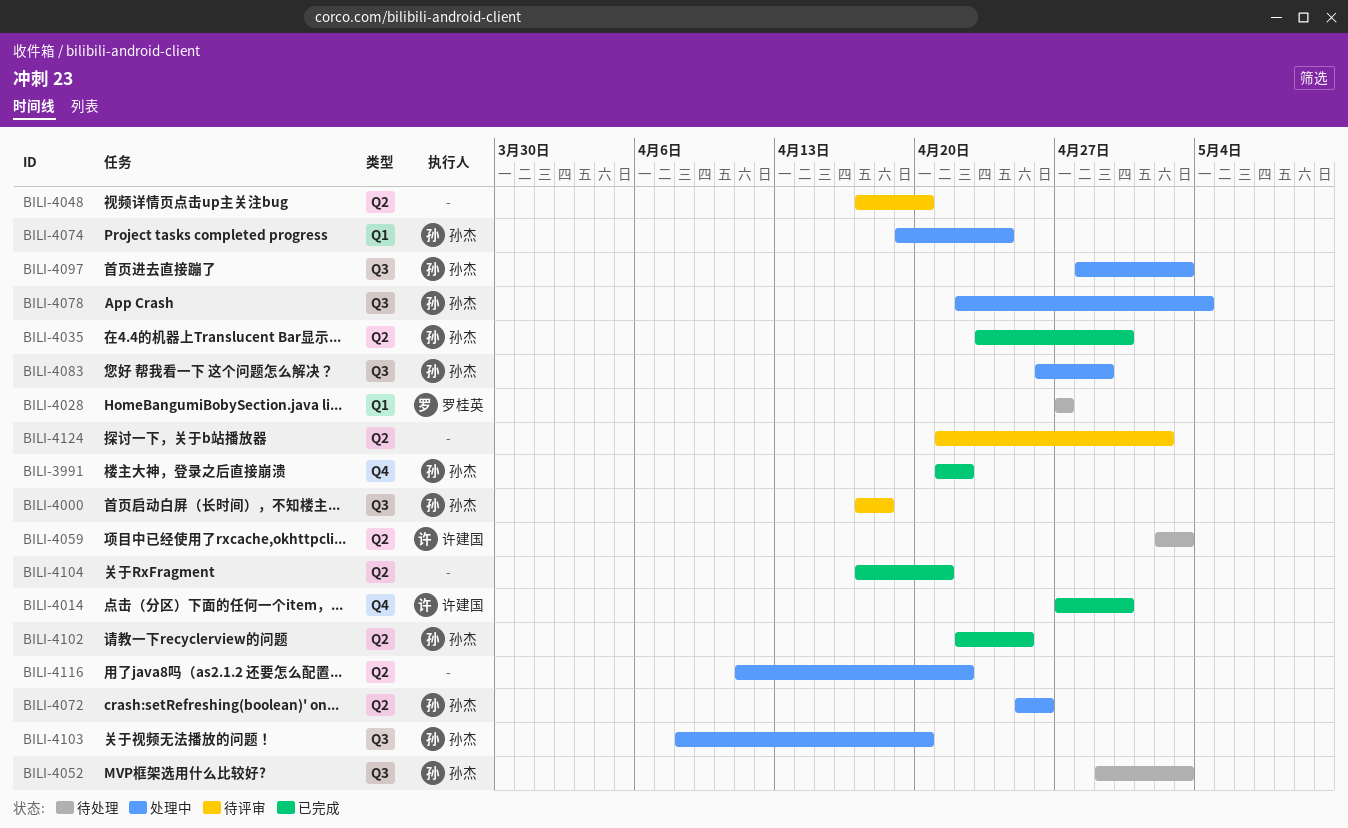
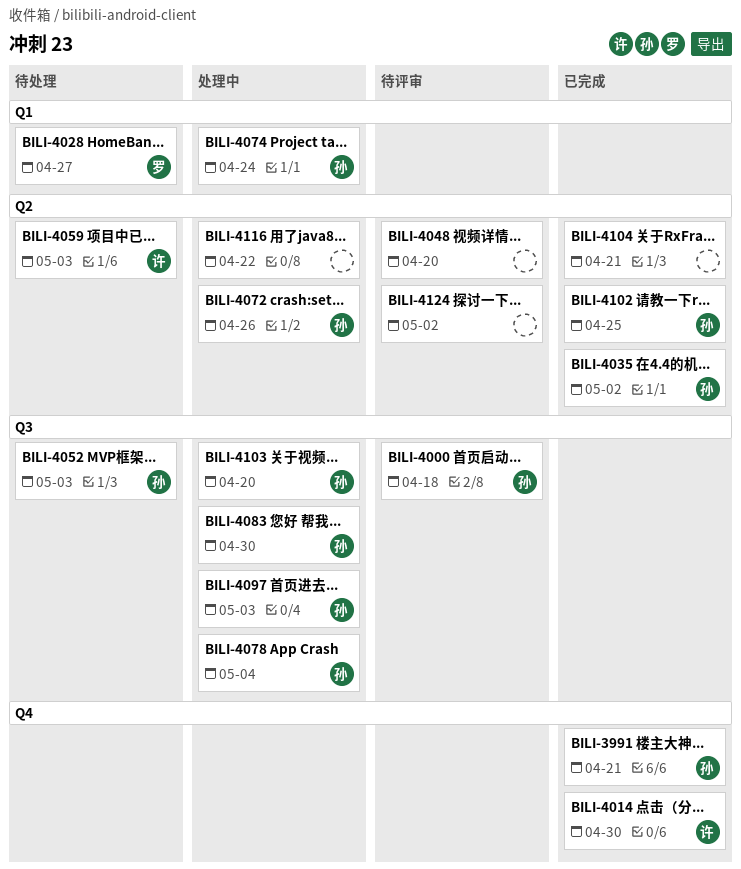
BILI-3991, due: Apr 22 -> Apr 21
BILI-4035, due: Apr 30 -> May 2
BILI-4083, due: Apr 29 -> Apr 30

